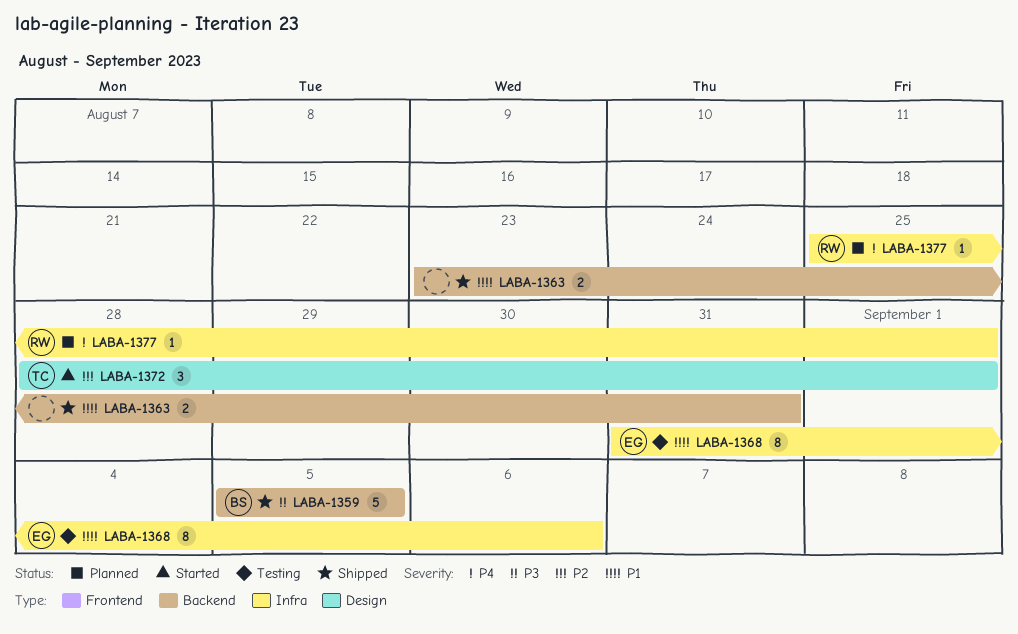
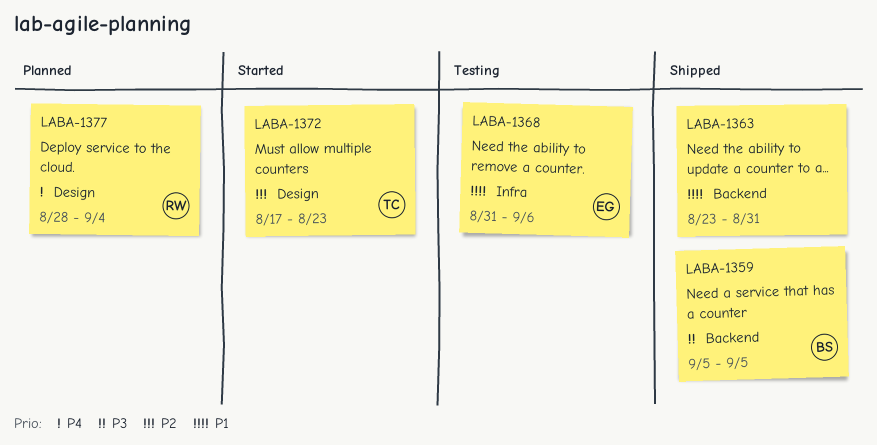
LABA-1372, start: Aug 28 -> Aug 17
LABA-1372, due: Sep 1 -> Aug 23
LABA-1377, label: Infra -> Design
LABA-1377, start: Aug 25 -> Aug 28
LABA-1377, due: Sep 1 -> Sep 4

